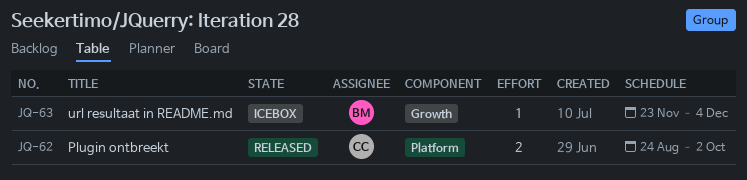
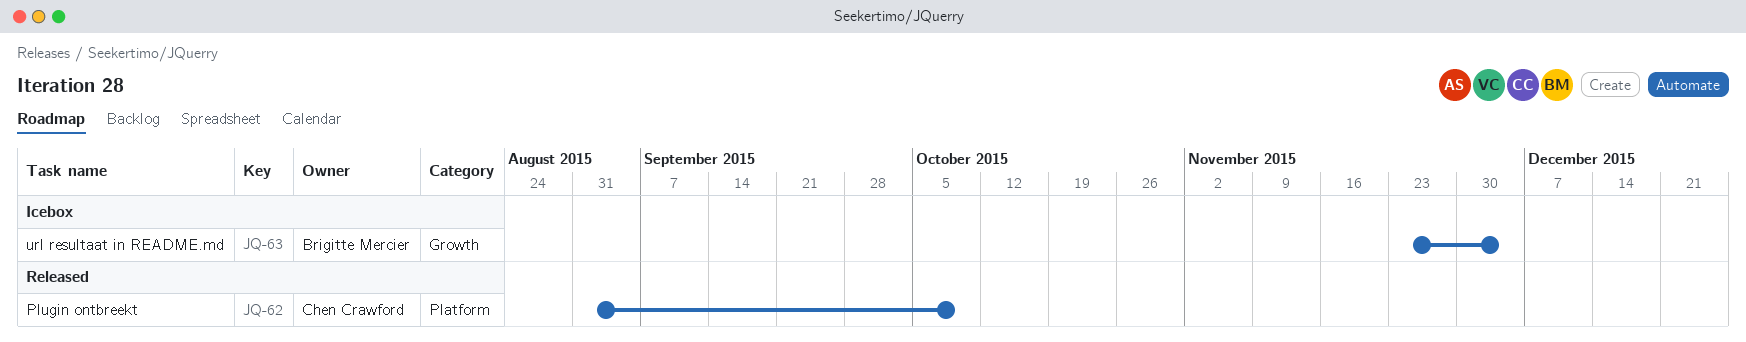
JQ-62, start: Aug 24 -> Aug 31
JQ-62, due: Oct 2 -> Oct 9

